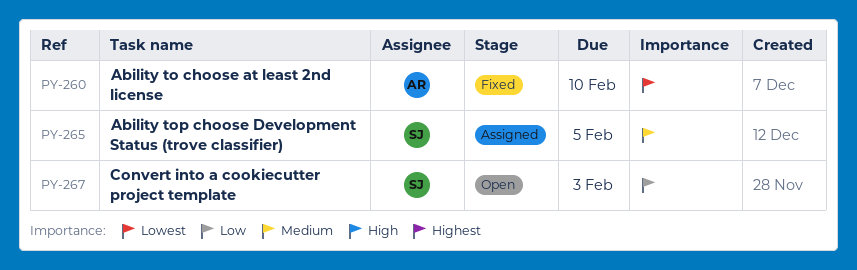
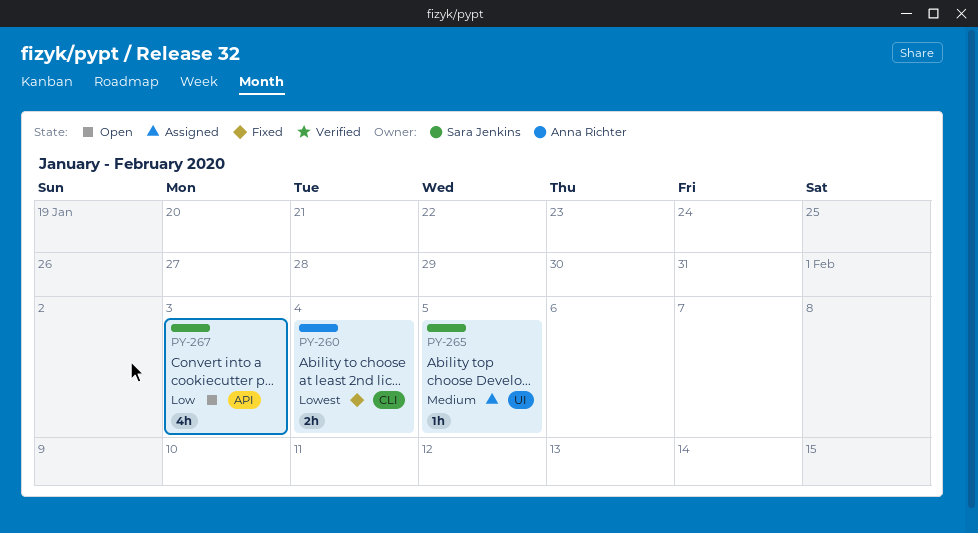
PY-260, due: Feb 10 -> Feb 4

